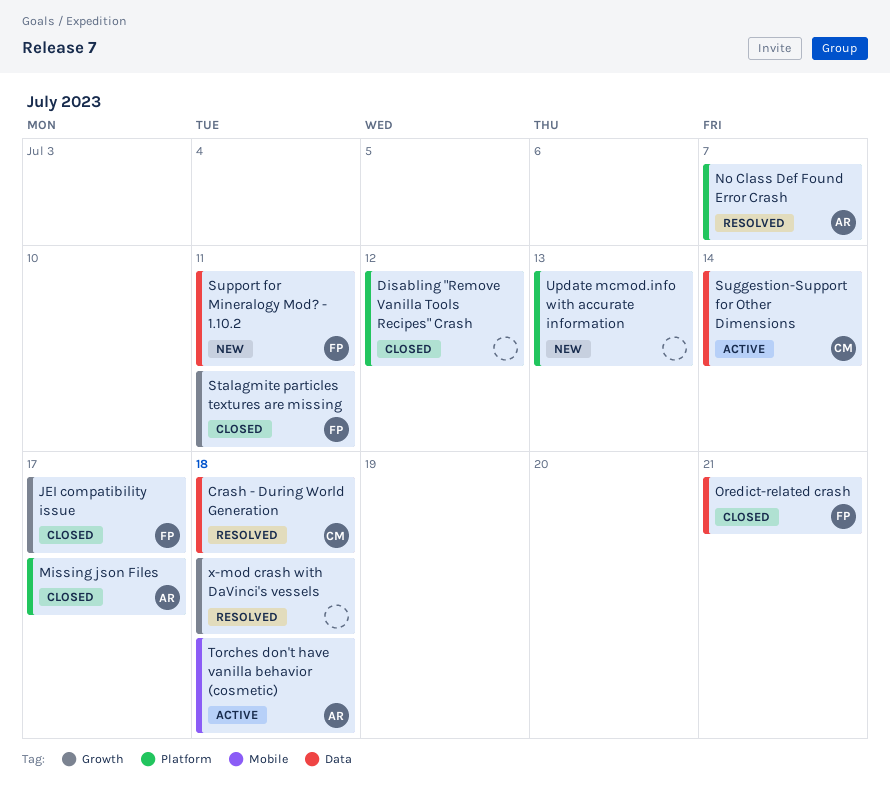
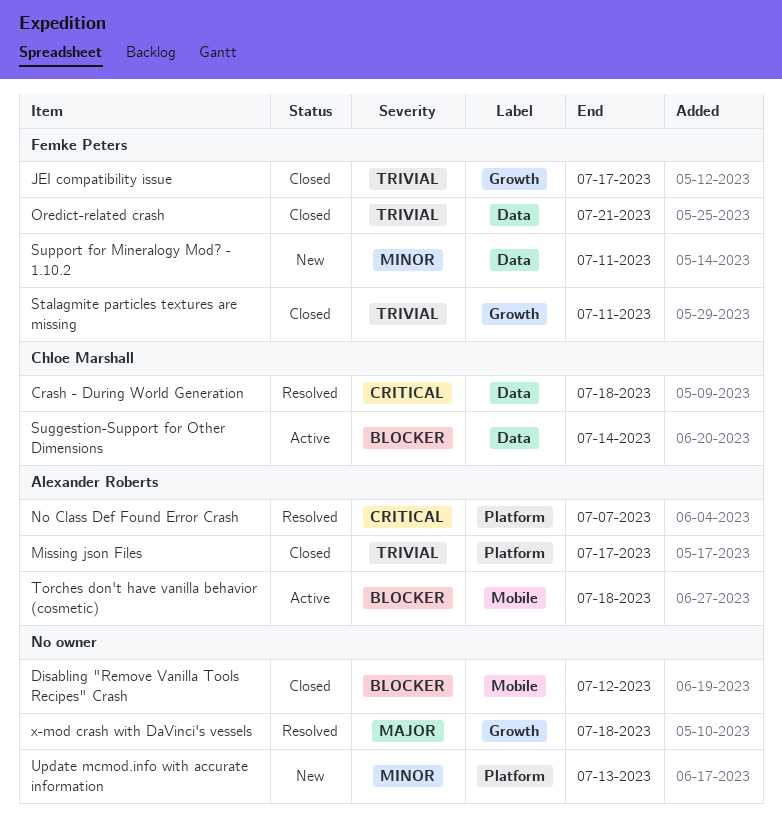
Disabling "Remove Vanilla Tools Recipes" Crash, label: Platform -> Mobile

